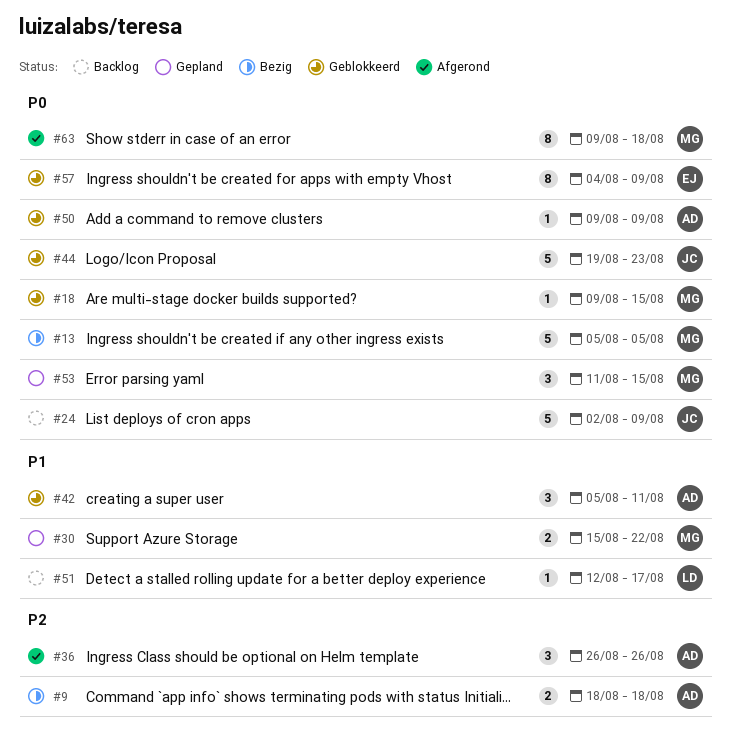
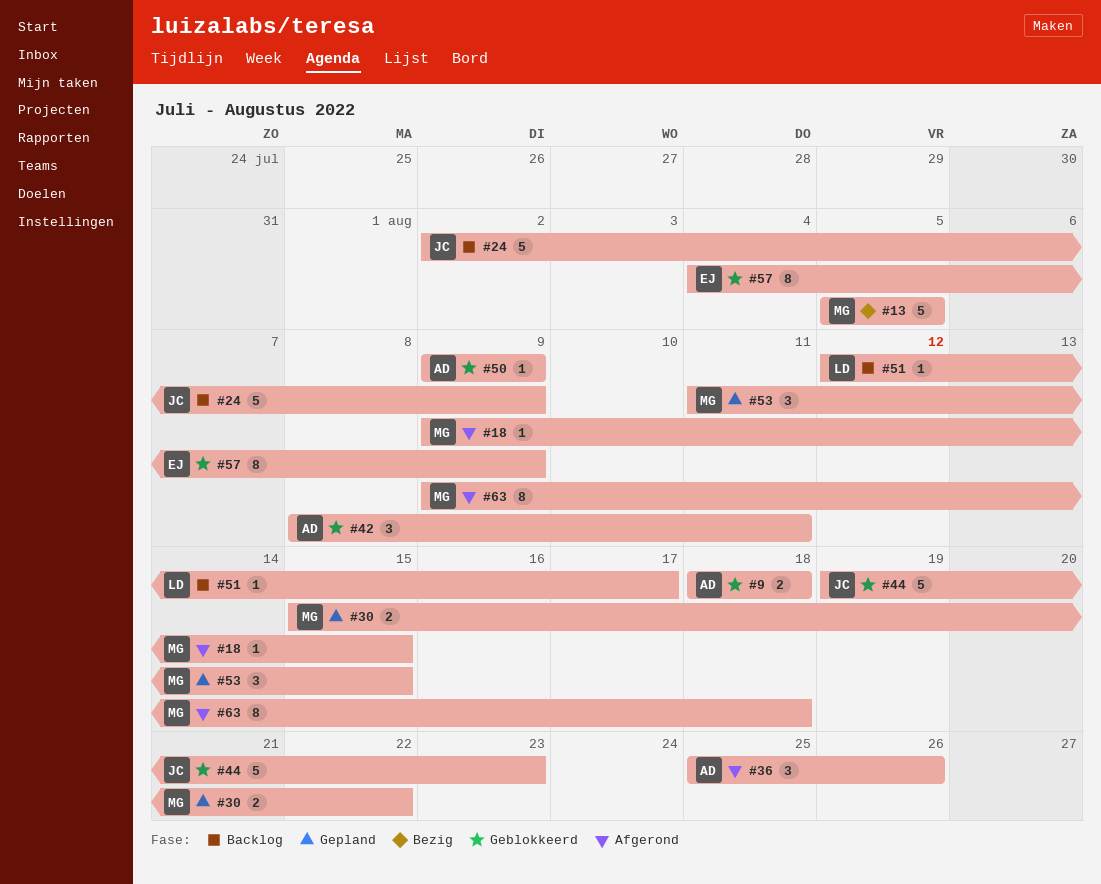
#9, status: Bezig -> Geblokkeerd
#18, status: Geblokkeerd -> Afgerond
#36, start: Aug 26 -> Aug 25
#42, start: Aug 5 -> Aug 8

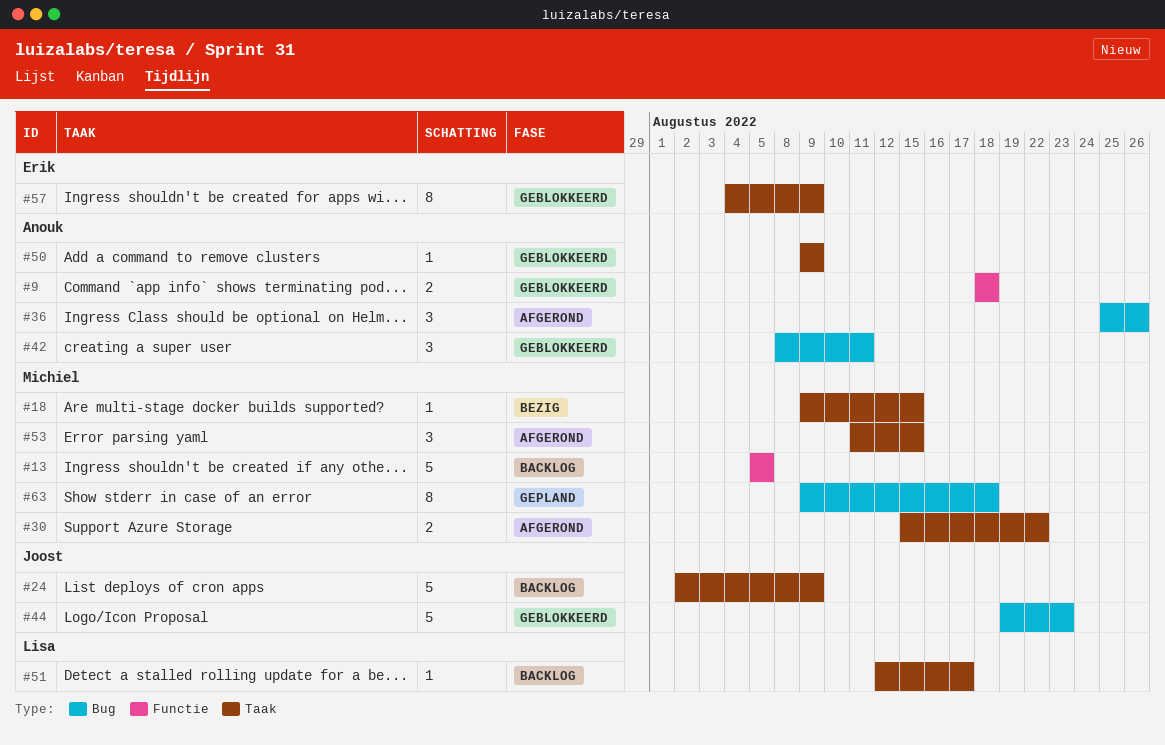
#13, status: Bezig -> Backlog
#18, status: Afgerond -> Bezig
#30, status: Gepland -> Afgerond
#53, status: Gepland -> Afgerond
#63, status: Afgerond -> Gepland

